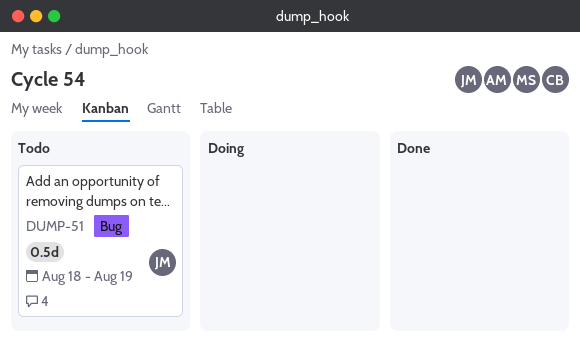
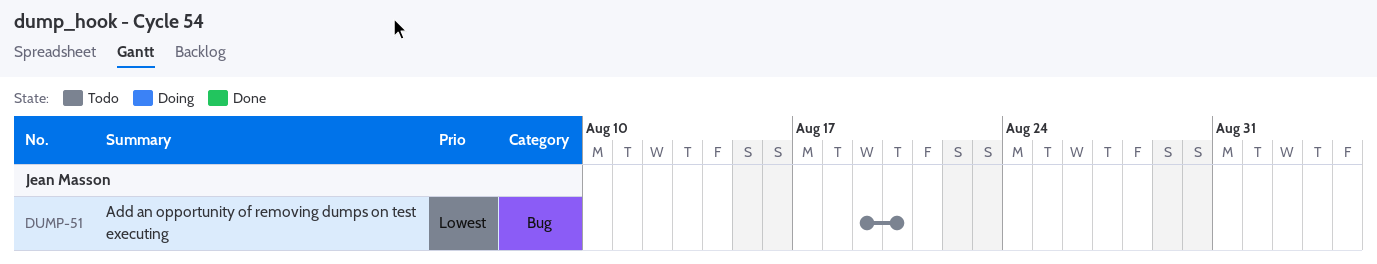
DUMP-51, start: Aug 18 -> Aug 19
DUMP-51, due: Aug 19 -> Aug 20

